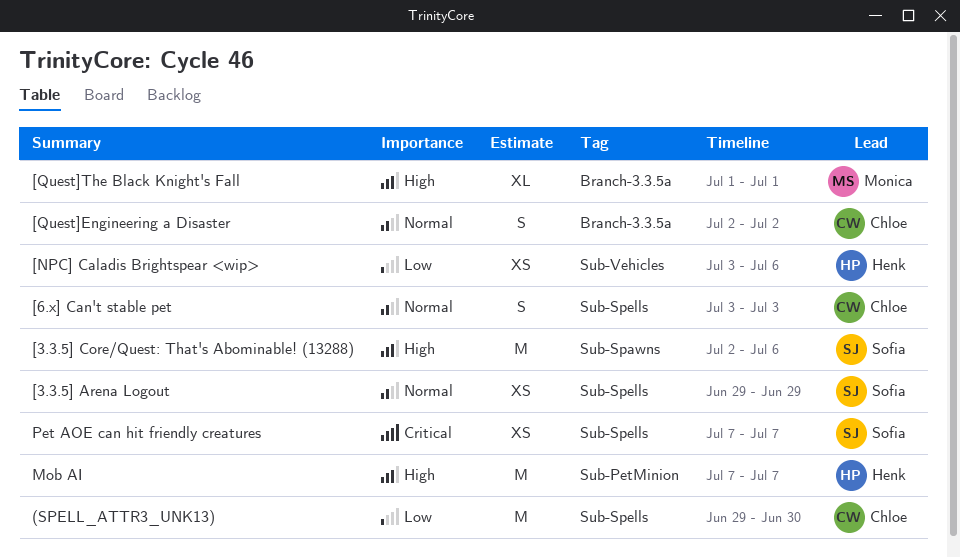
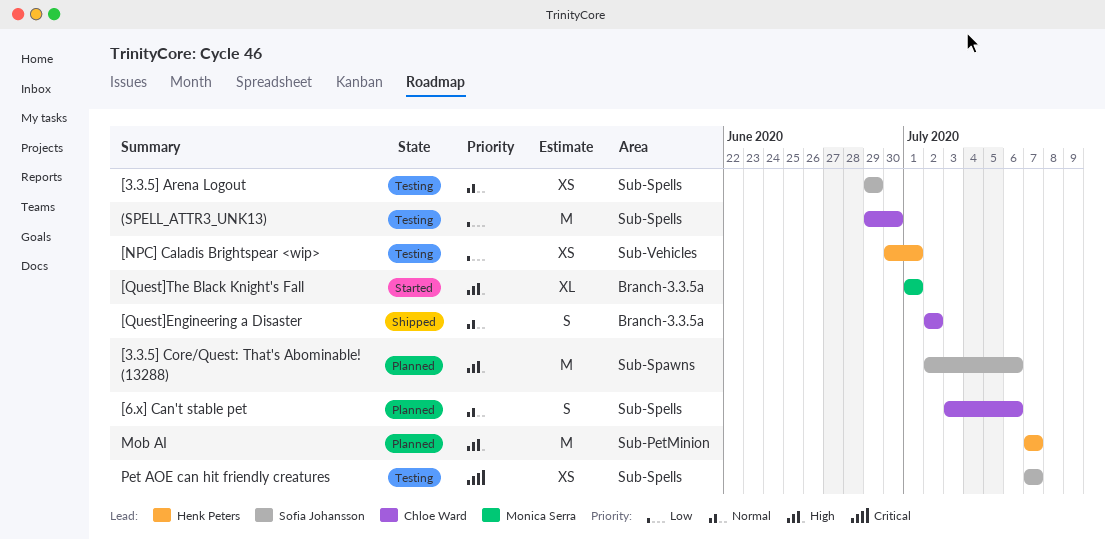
[6.x] Can't stable pet, due: Jul 3 -> Jul 6
[NPC] Caladis Brightspear <wip>, start: Jul 3 -> Jun 30
[NPC] Caladis Brightspear <wip>, due: Jul 6 -> Jul 1

